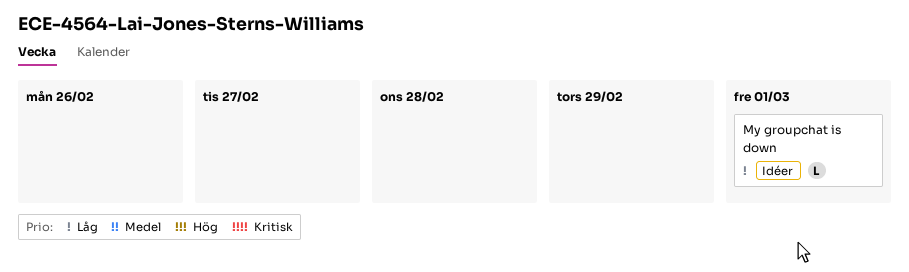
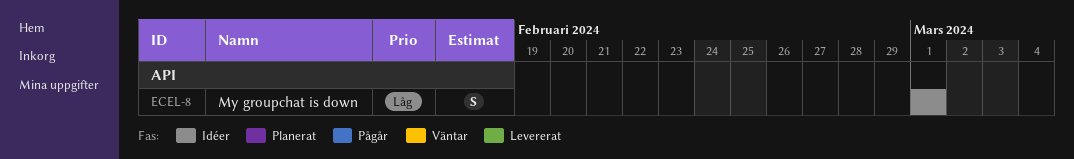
My groupchat is down, estimate: L -> S

